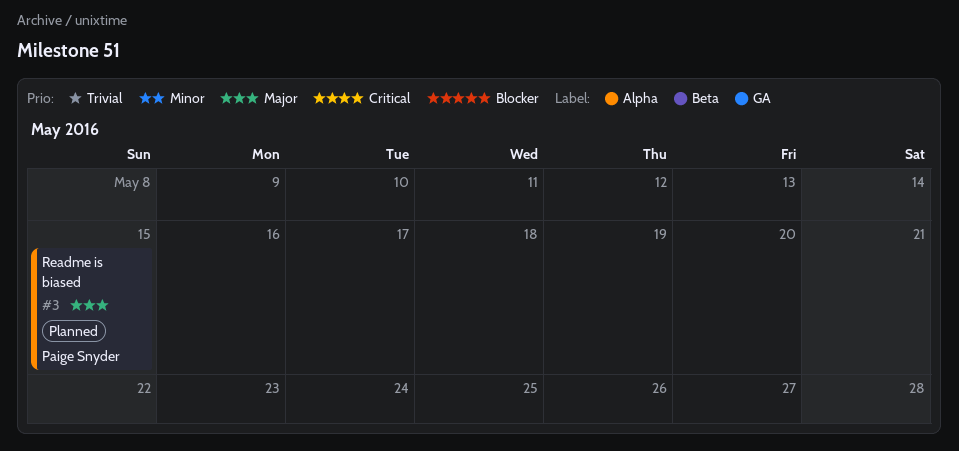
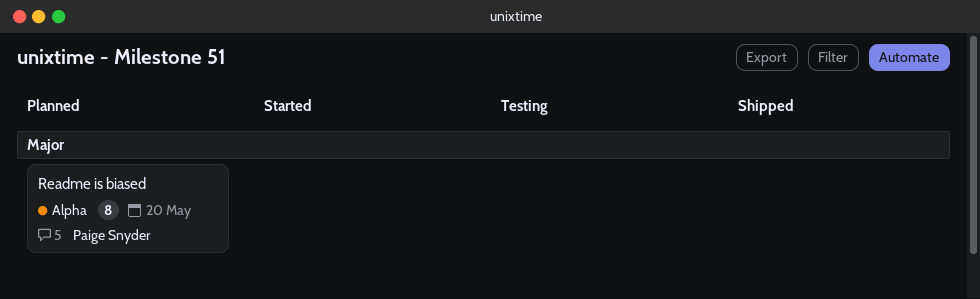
Readme is biased, due: May 15 -> May 20

